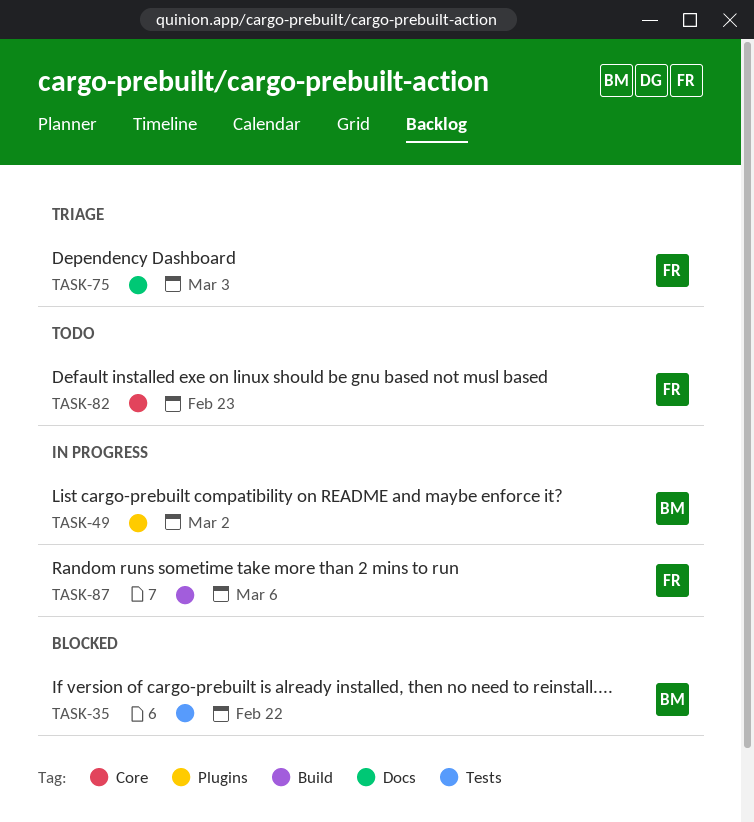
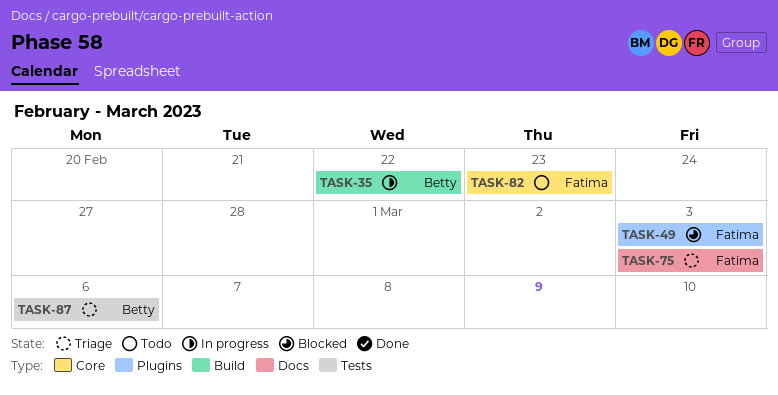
TASK-35, status: Blocked -> In progress
TASK-35, label: Tests -> Build
TASK-49, status: In progress -> Blocked
TASK-49, owner: Betty -> Fatima
TASK-49, due: Mar 2 -> Mar 3
TASK-87, status: In progress -> Triage
TASK-87, owner: Fatima -> Betty
TASK-87, label: Build -> Tests

